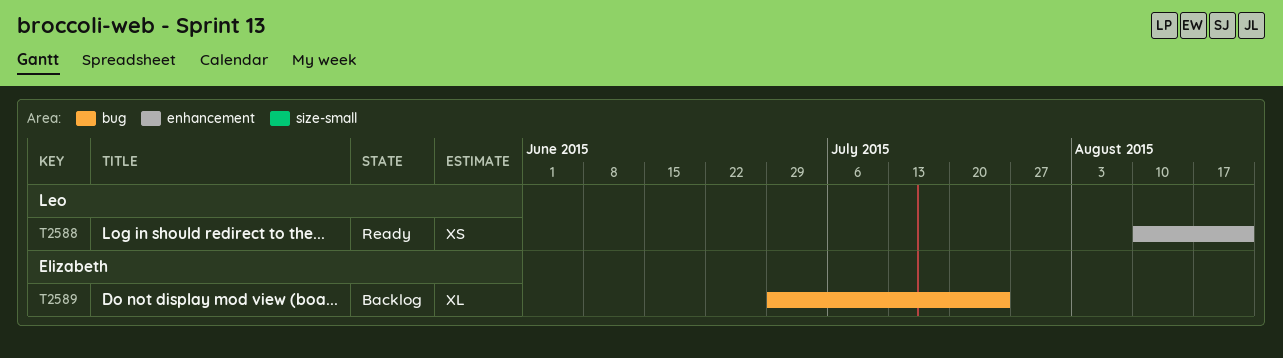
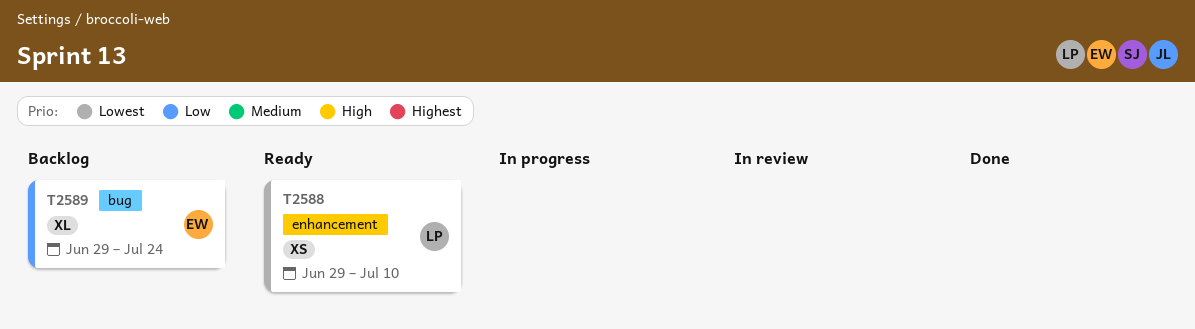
T2588, start: Aug 10 -> Jun 29
T2588, due: Aug 21 -> Jul 10

